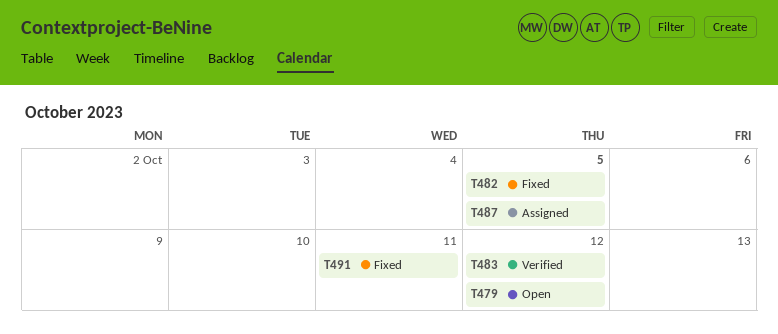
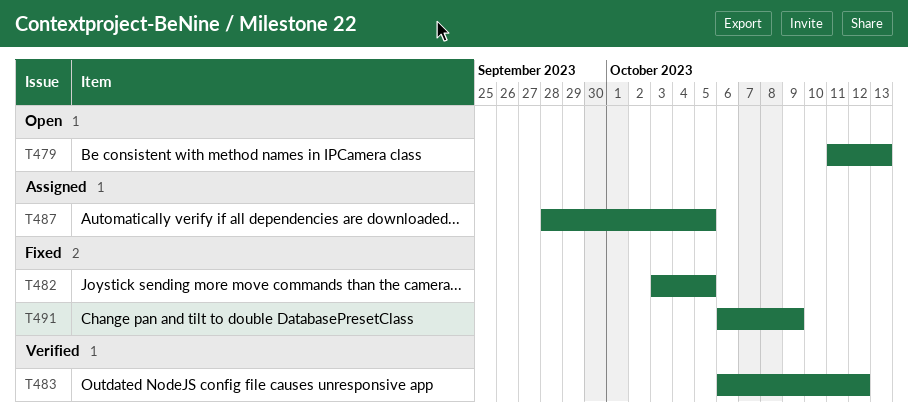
T479, due: Oct 12 -> Oct 13
T491, due: Oct 11 -> Oct 9

